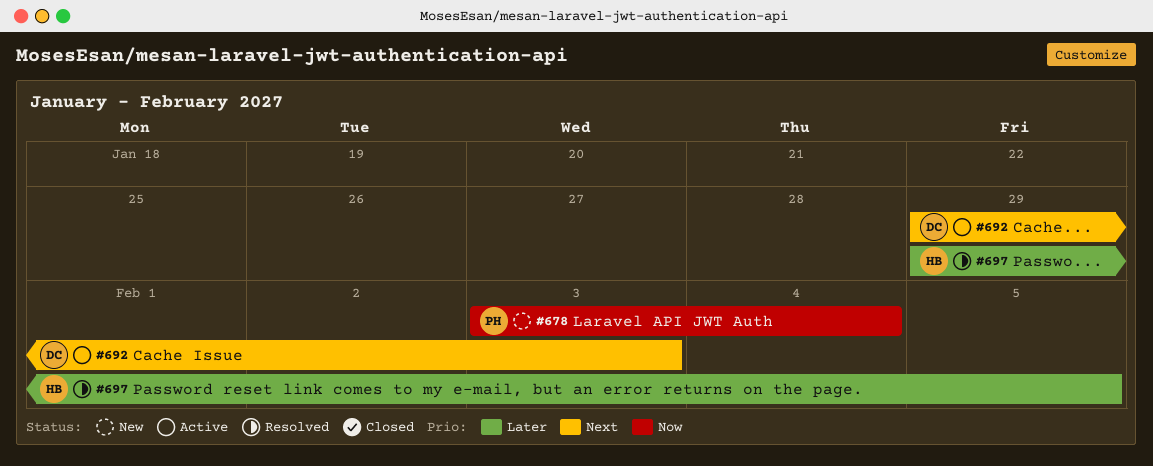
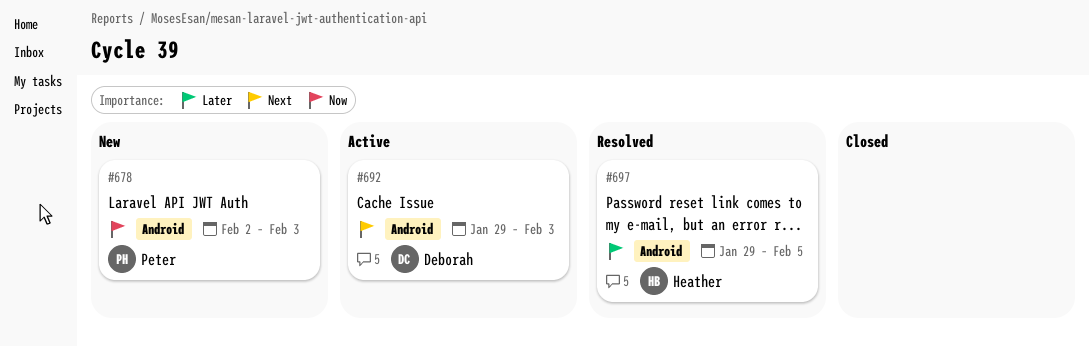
#678, start: Feb 3 -> Feb 2
#678, due: Feb 4 -> Feb 3

